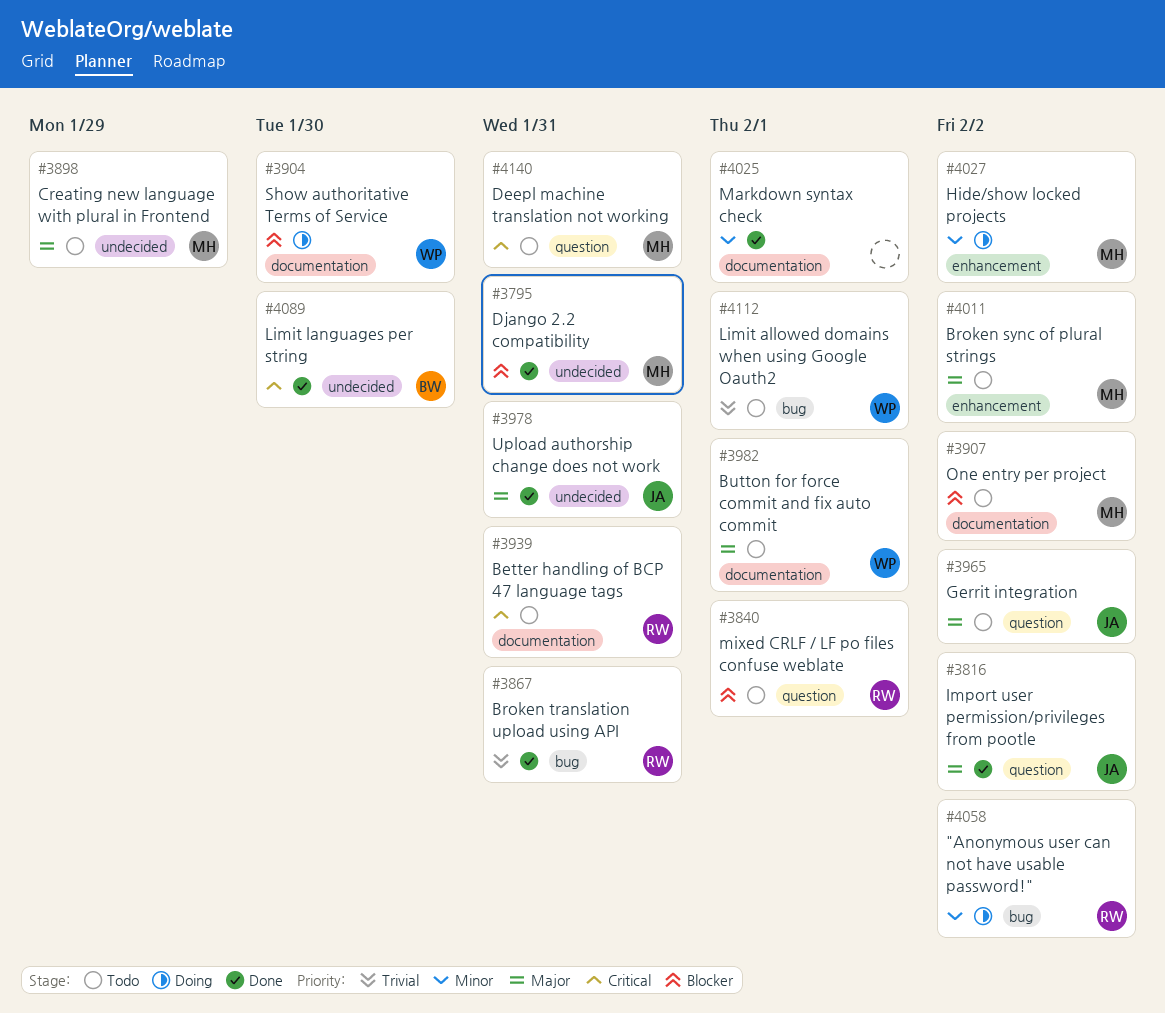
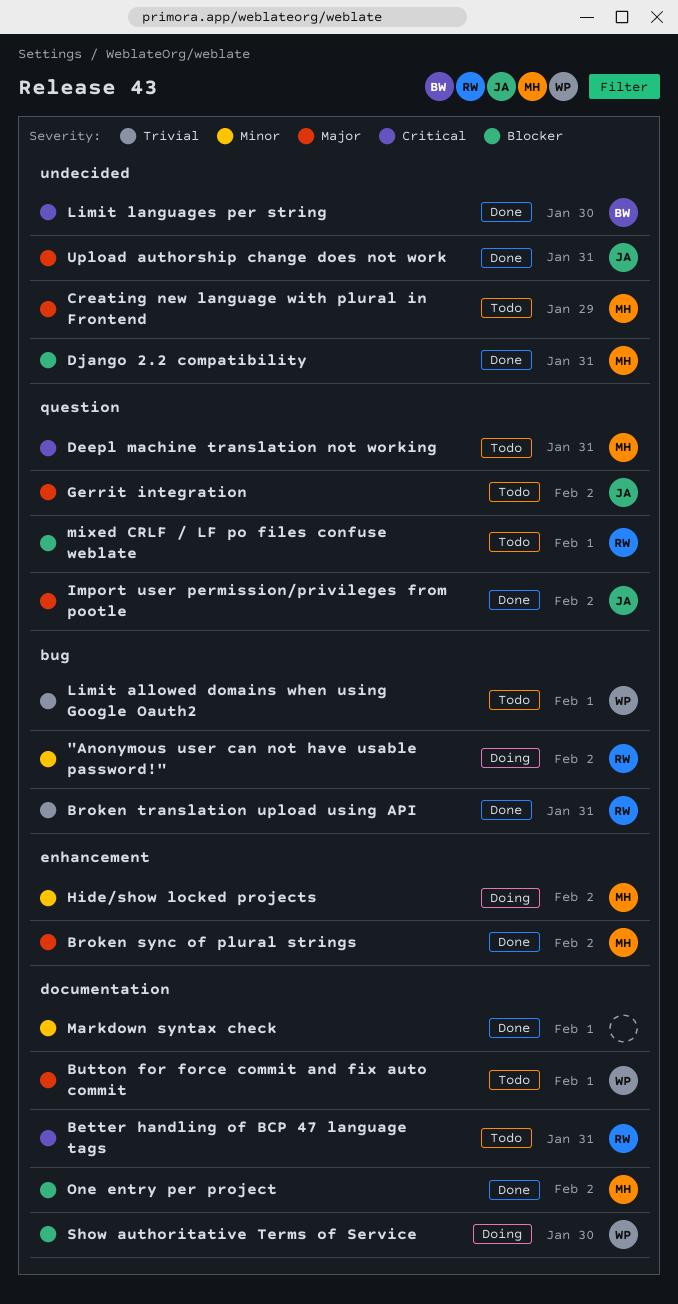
Broken sync of plural strings, status: Todo -> Done
One entry per project, status: Todo -> Done

